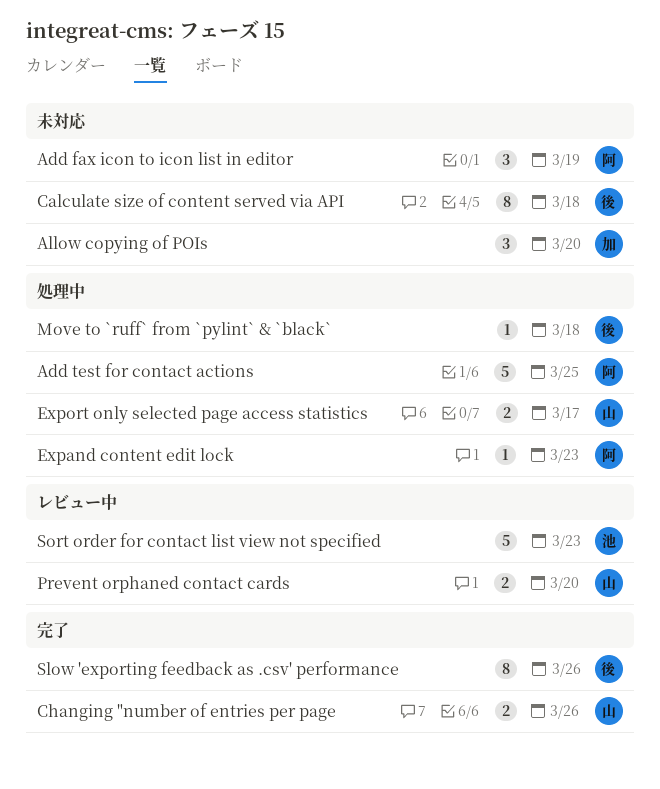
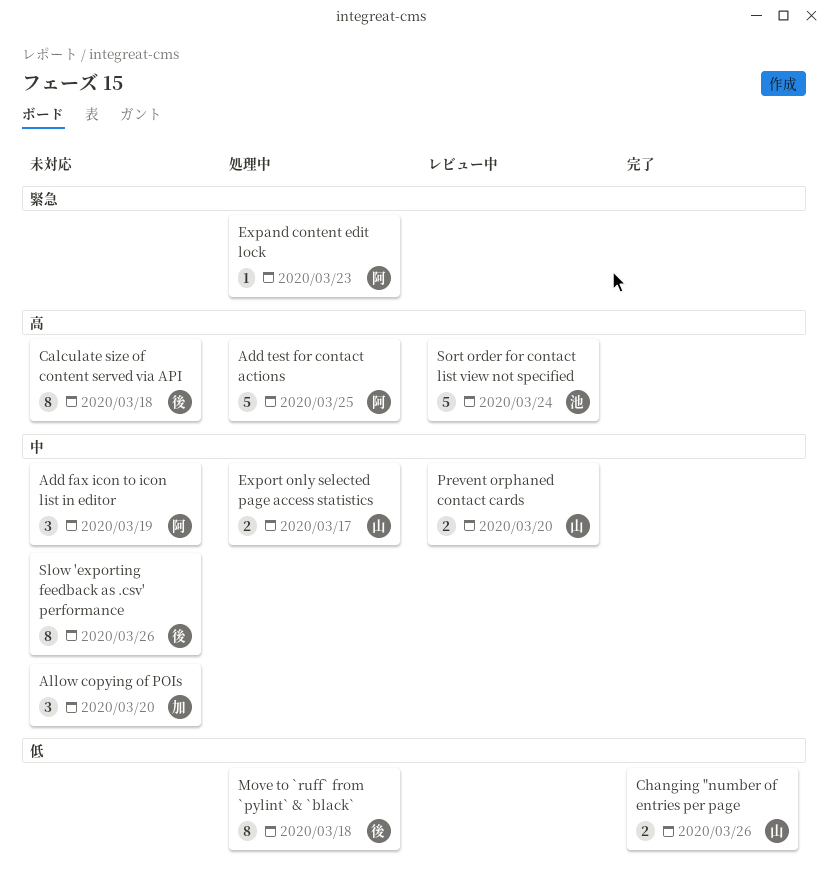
Move to `ruff` from `pylint` & `black`, estimate: 1 -> 8
Slow 'exporting feedback as .csv' performance, status: 完了 -> 未対応
Sort order for contact list view not specified, due: Mar 23 -> Mar 24

